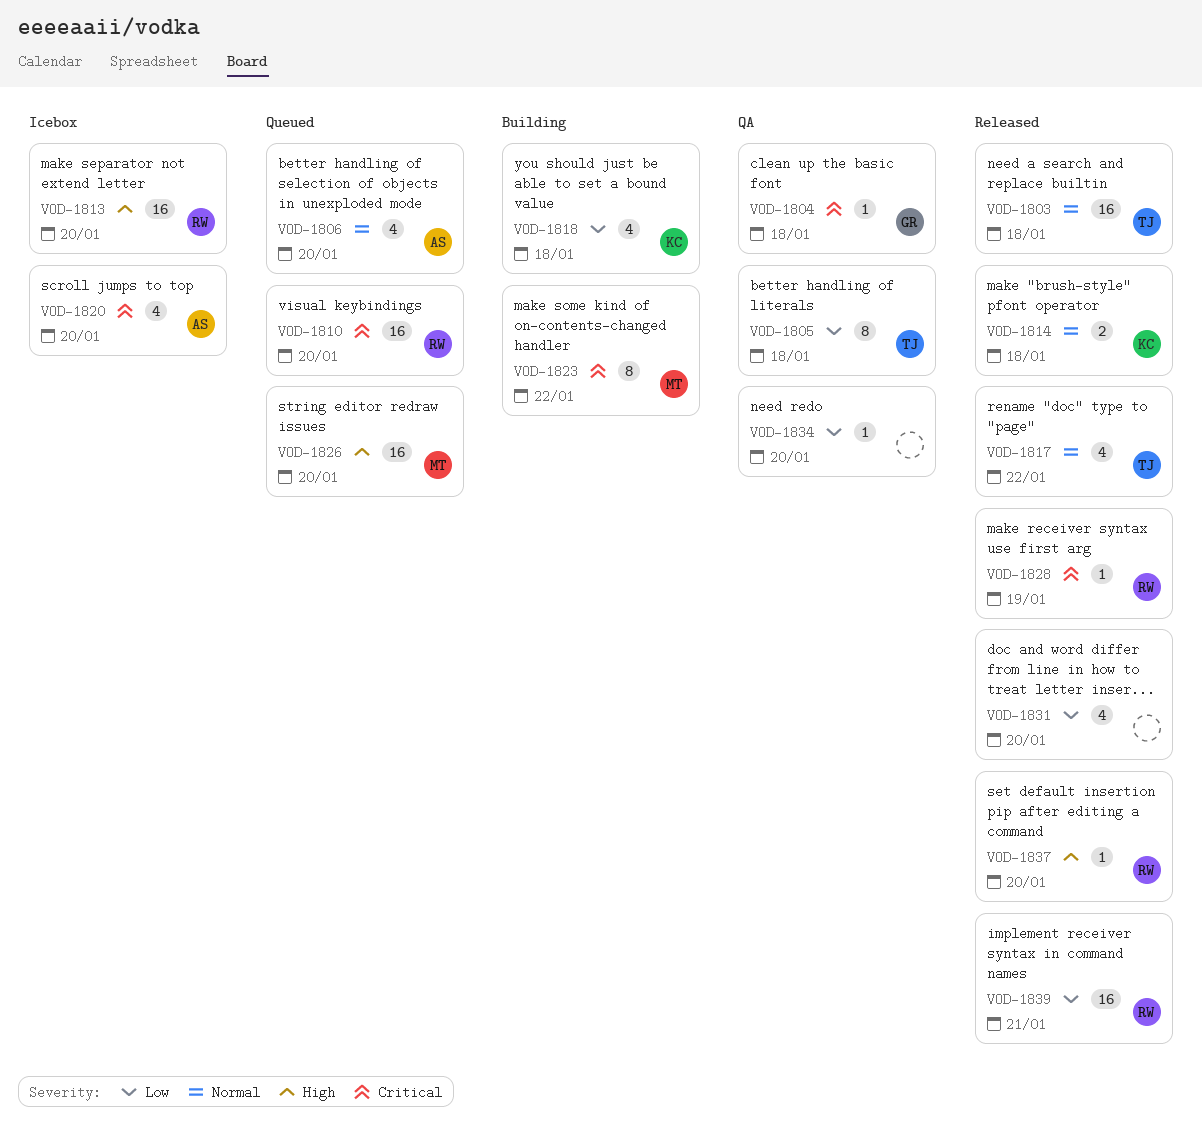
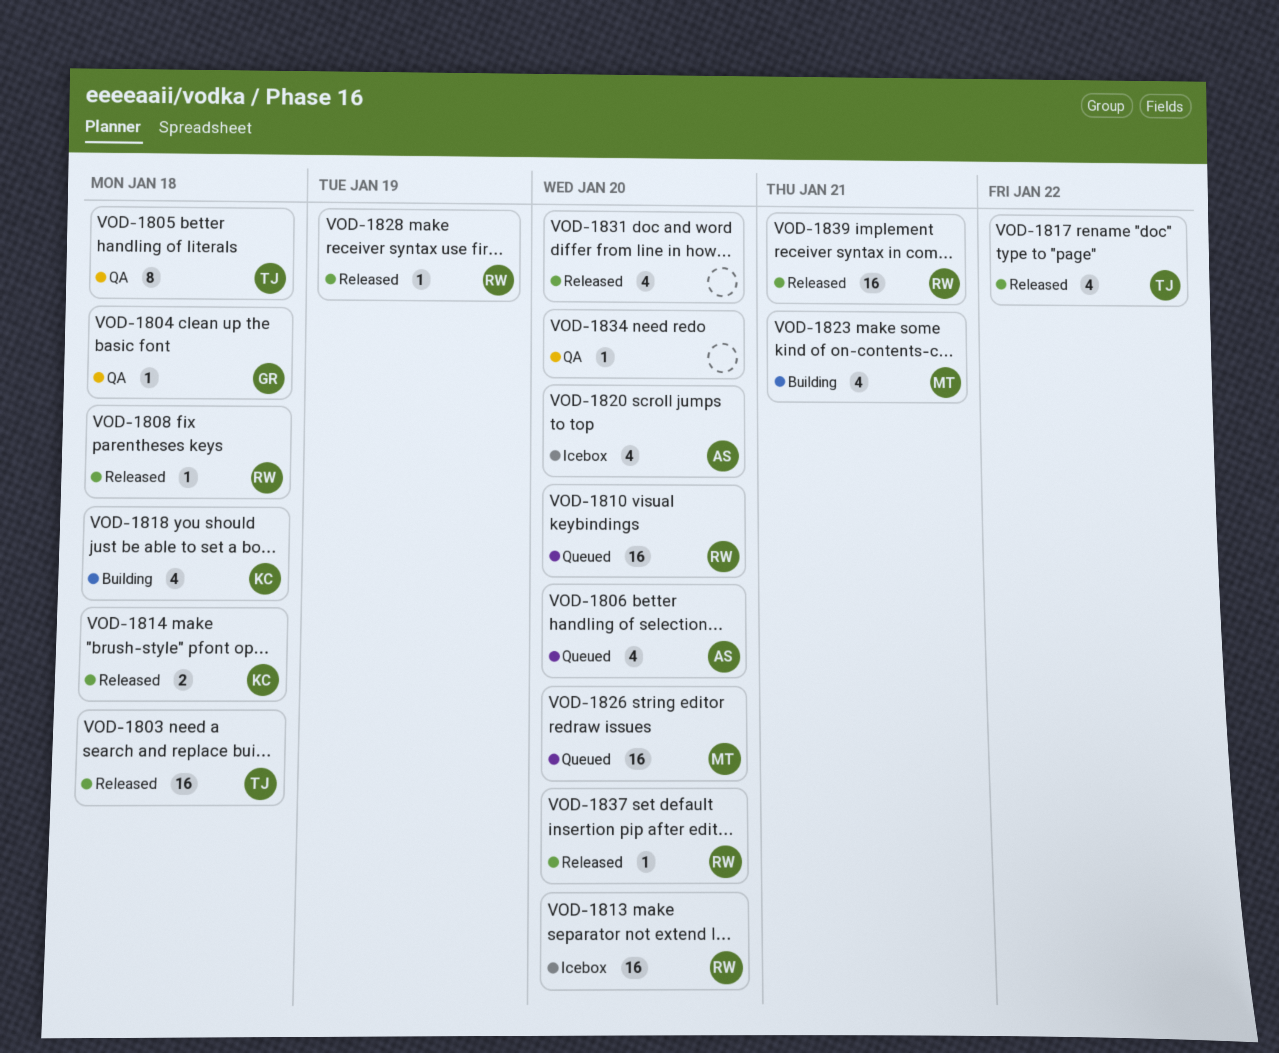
VOD-1808: none -> present
VOD-1823, estimate: 8 -> 4
VOD-1823, due: Jan 22 -> Jan 21

